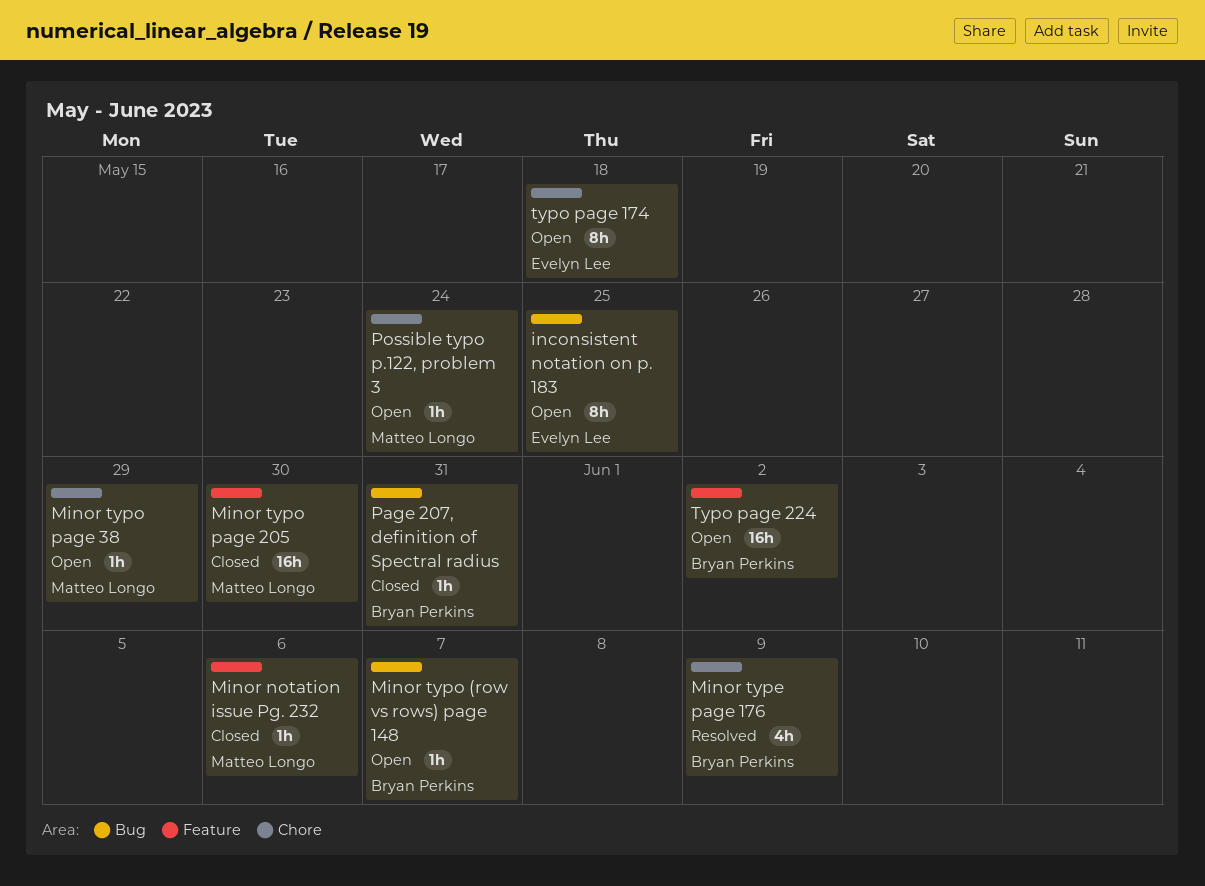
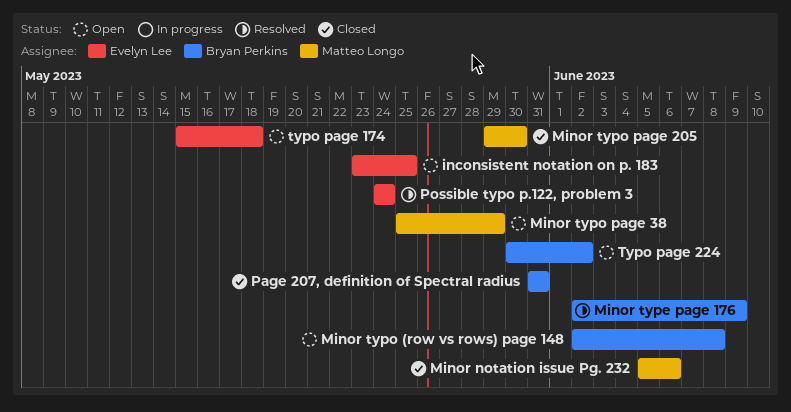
Minor typo (row vs rows) page 148, due: Jun 7 -> Jun 8
Possible typo p.122, problem 3, status: Open -> Resolved
Possible typo p.122, problem 3, owner: Matteo Longo -> Evelyn Lee

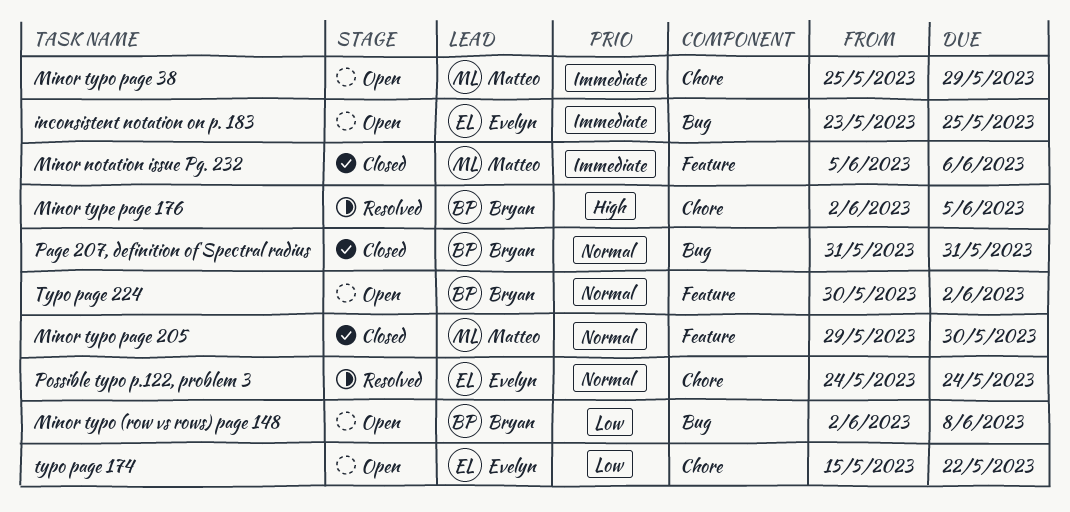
Minor type page 176, due: Jun 9 -> Jun 5
typo page 174, due: May 18 -> May 22

